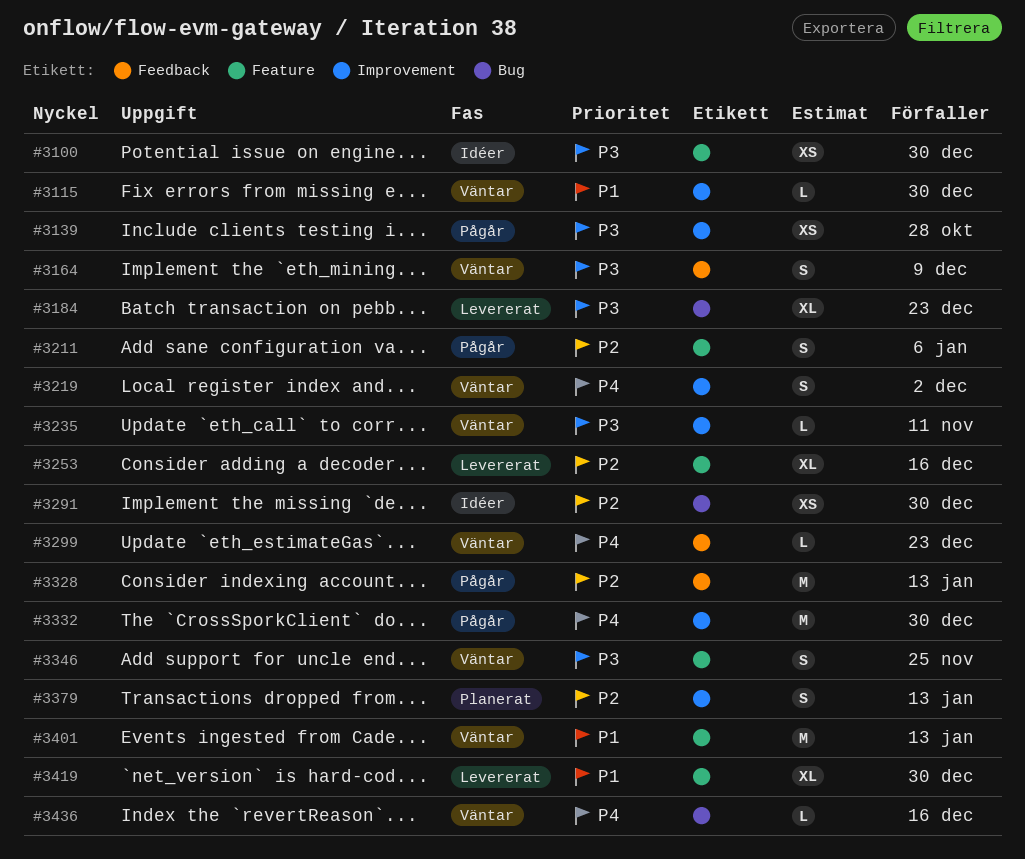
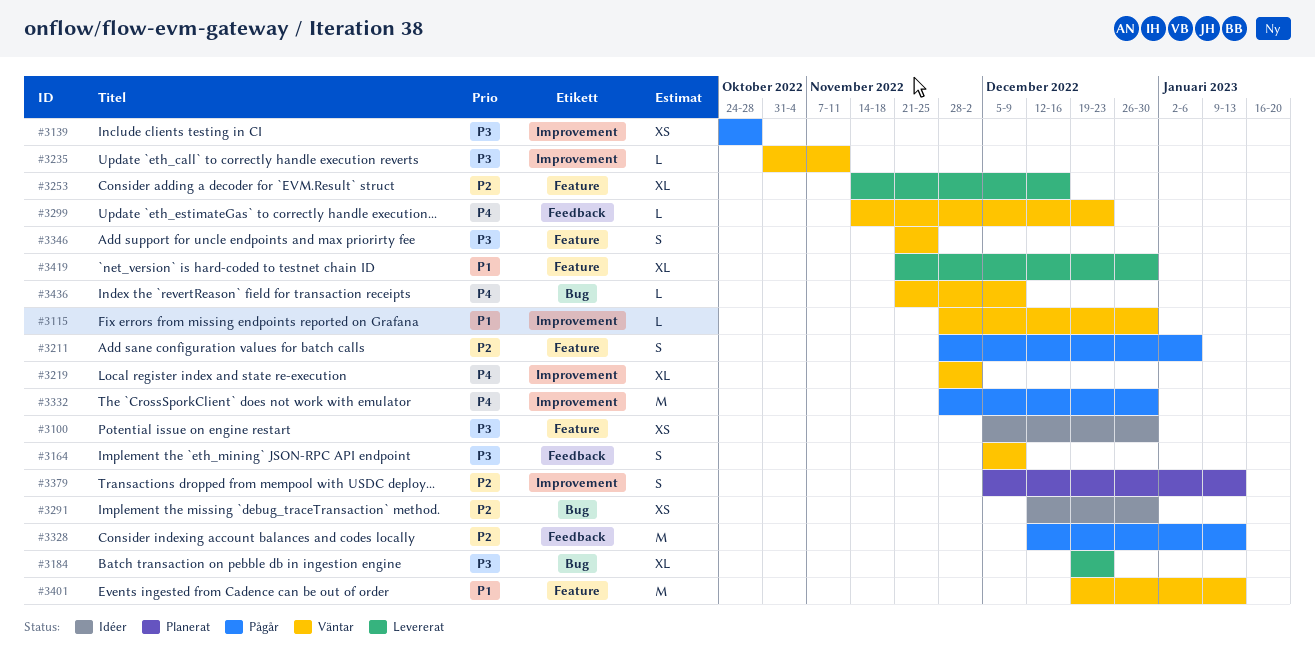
#3219, estimate: S -> XL
#3436, due: Dec 16 -> Dec 9

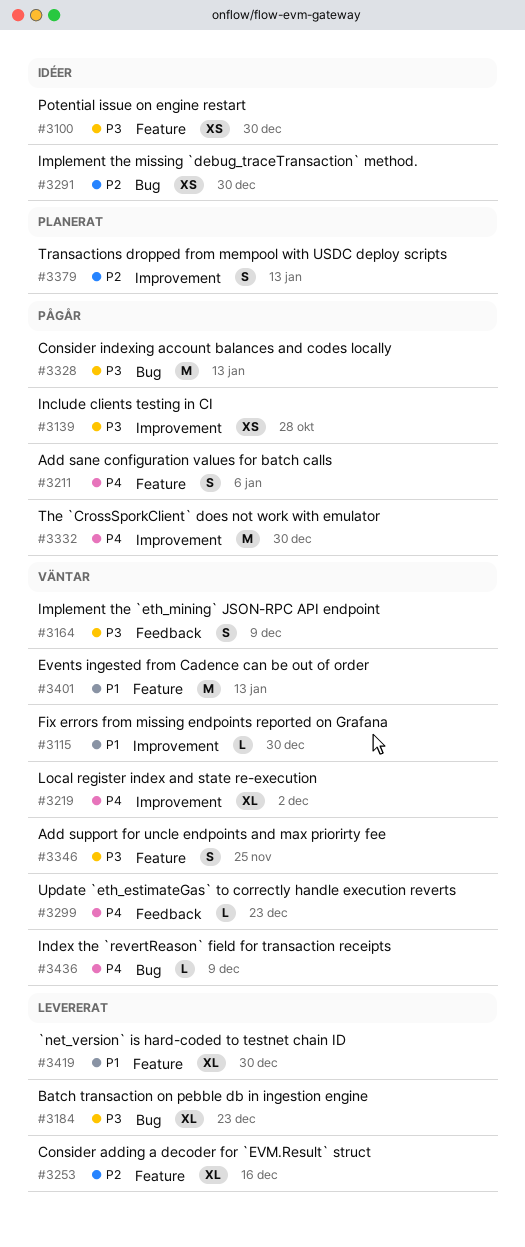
#3211, priority: P2 -> P4
#3235: present -> none
#3328, priority: P2 -> P3
#3328, label: Feedback -> Bug

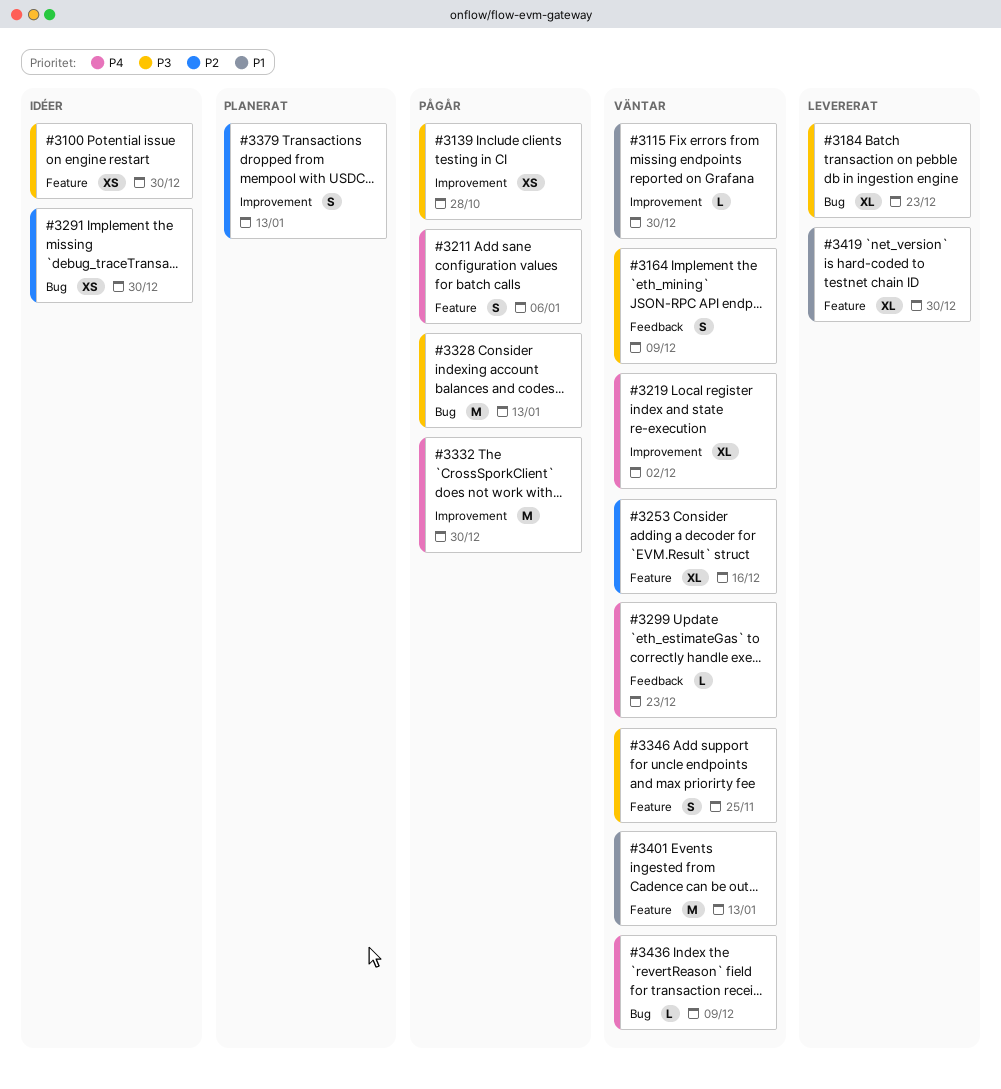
#3253, status: Levererat -> Väntar

